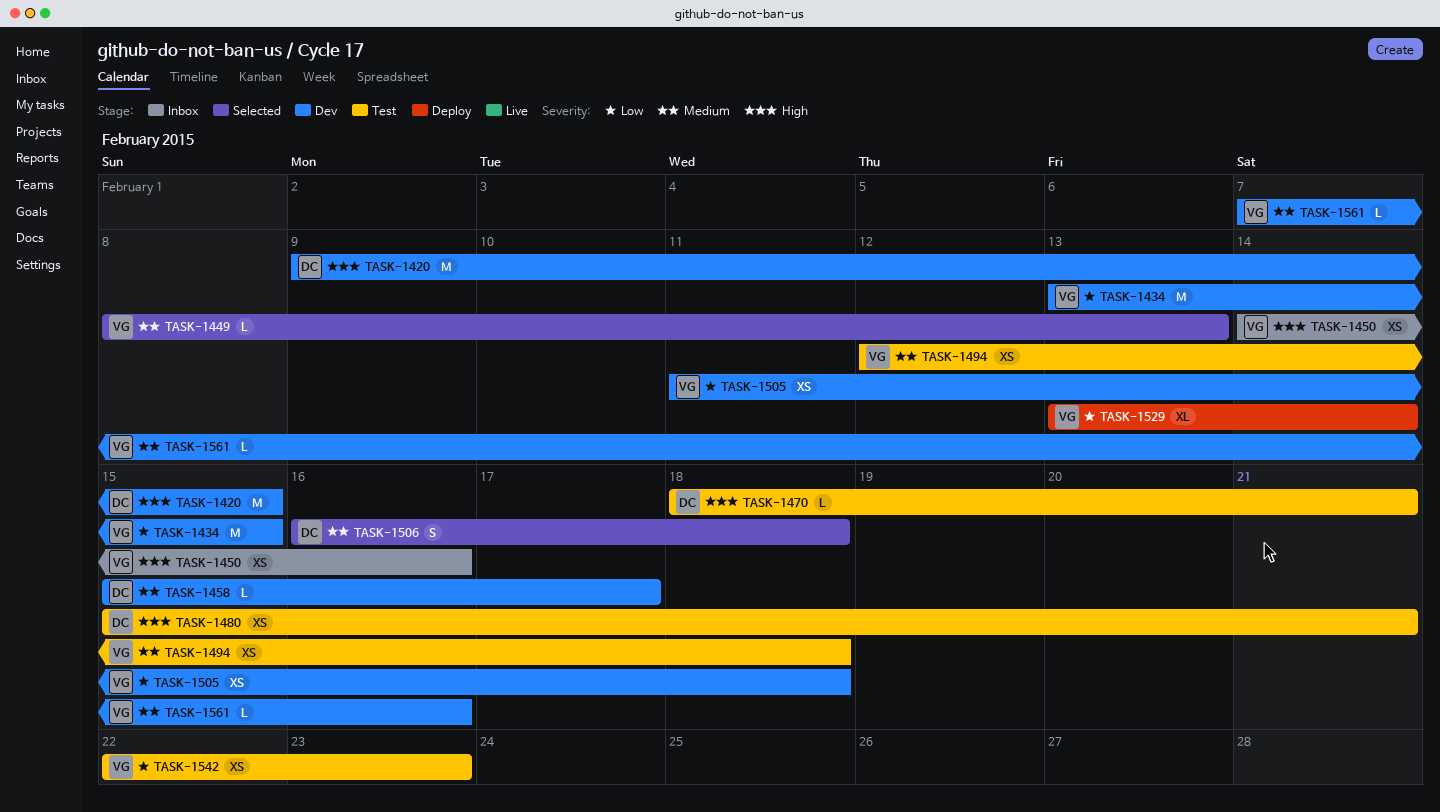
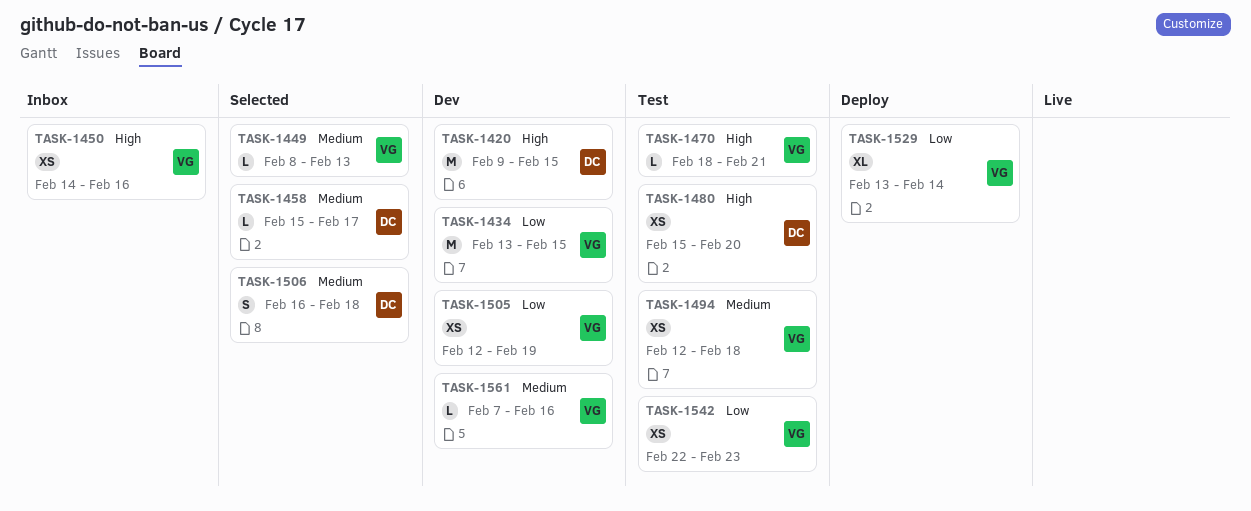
TASK-1458, status: Dev -> Selected
TASK-1470, owner: DC -> VG
TASK-1480, due: Feb 21 -> Feb 20
TASK-1505, start: Feb 11 -> Feb 12
TASK-1505, due: Feb 18 -> Feb 19

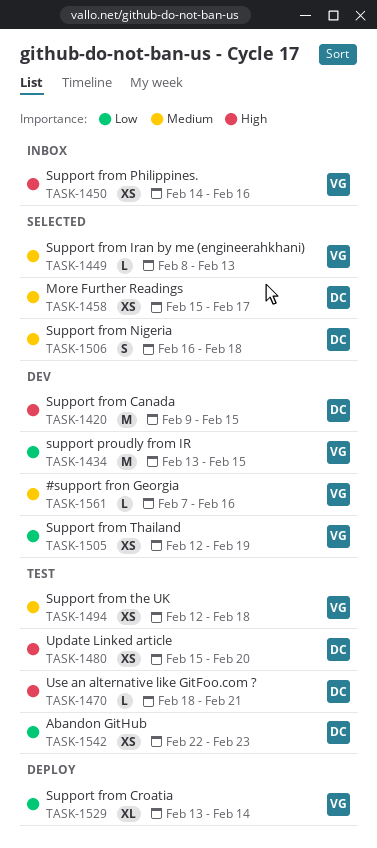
TASK-1458, estimate: L -> XS
TASK-1470, owner: VG -> DC
TASK-1542, owner: VG -> DC

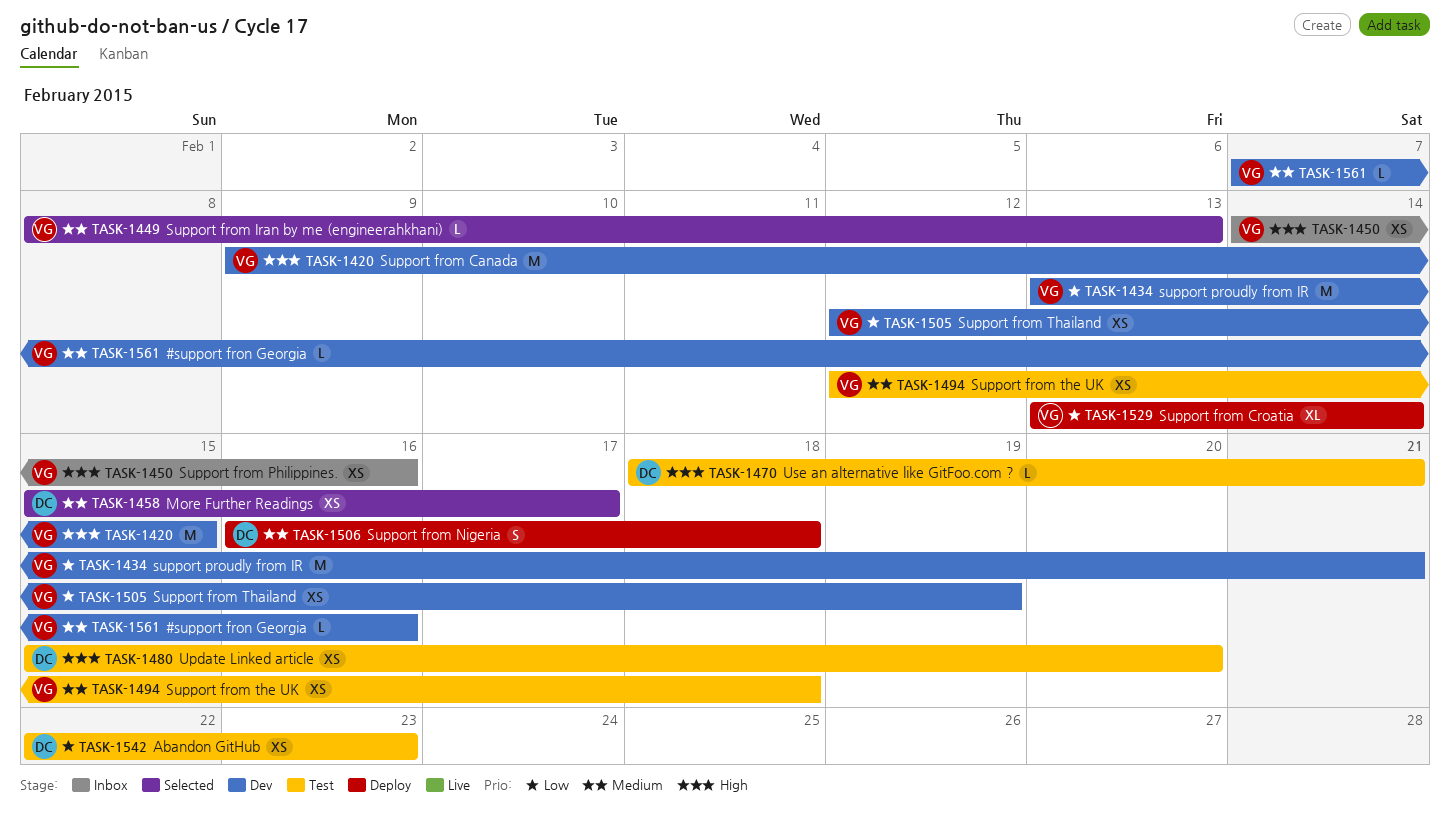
TASK-1420, owner: DC -> VG
TASK-1434, due: Feb 15 -> Feb 21
TASK-1506, status: Selected -> Deploy

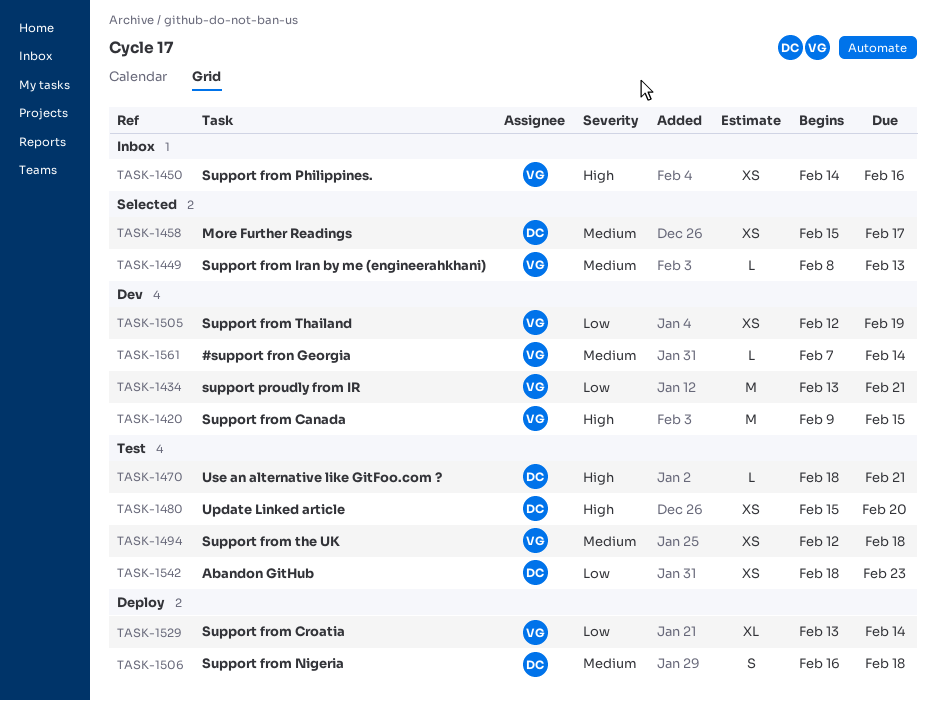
TASK-1542, start: Feb 22 -> Feb 18
TASK-1561, due: Feb 16 -> Feb 14

